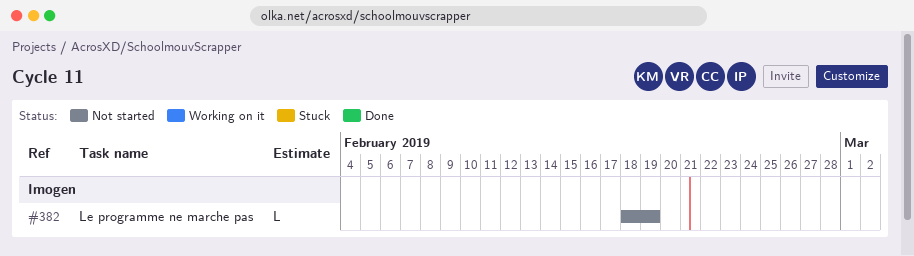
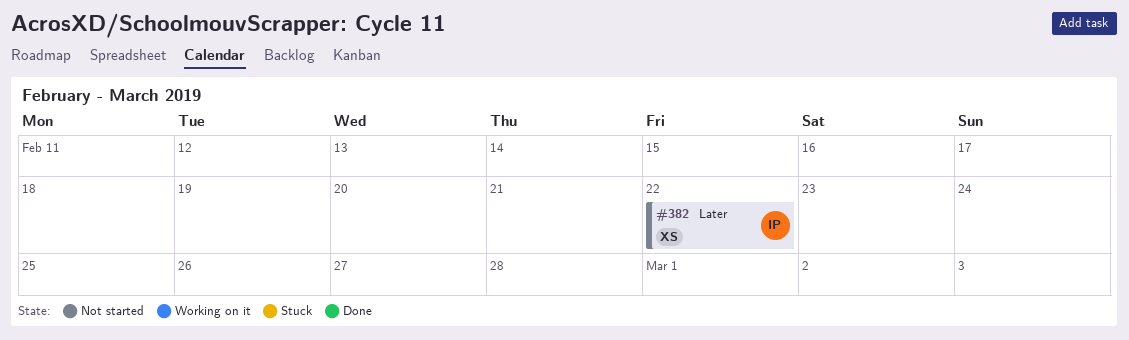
#382, estimate: L -> XS
#382, due: Feb 19 -> Feb 22

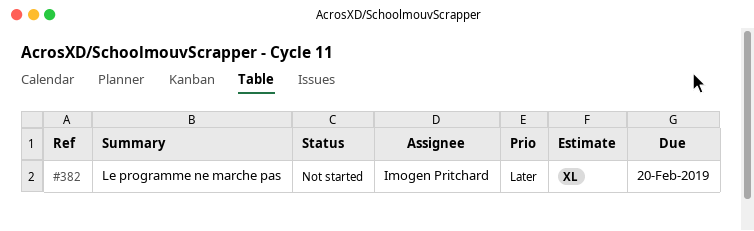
#382, estimate: XS -> XL
#382, due: Feb 22 -> Feb 20

